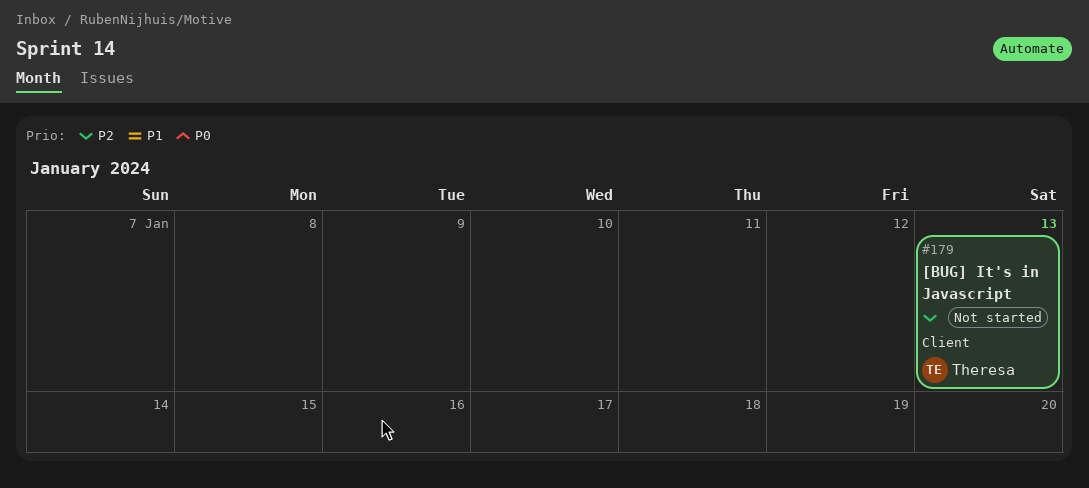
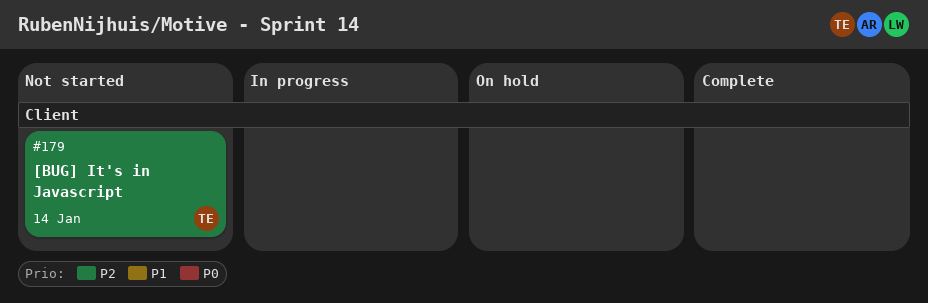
#179, due: Jan 13 -> Jan 14

